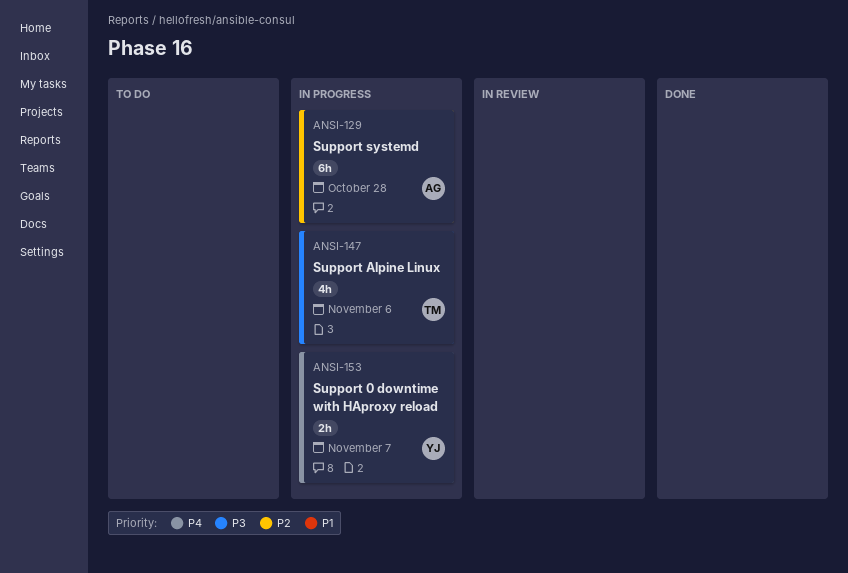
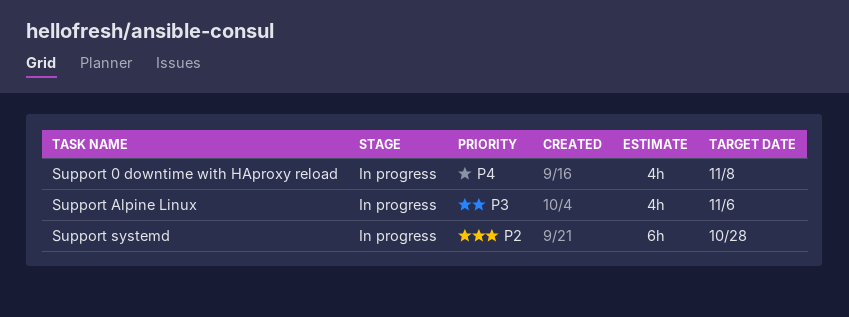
Support 0 downtime with HAproxy reload, estimate: 2h -> 4h
Support 0 downtime with HAproxy reload, due: Nov 7 -> Nov 8

